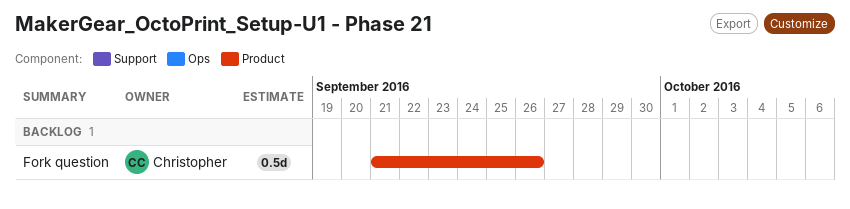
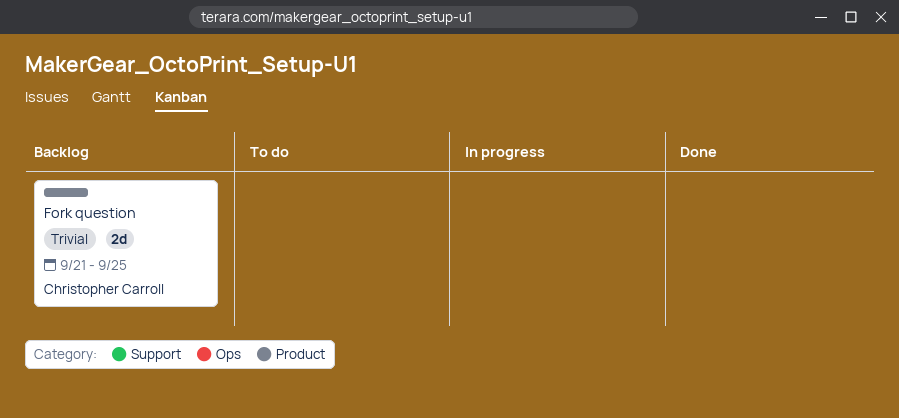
Fork question, estimate: 0.5d -> 2d
Fork question, due: Sep 26 -> Sep 25

